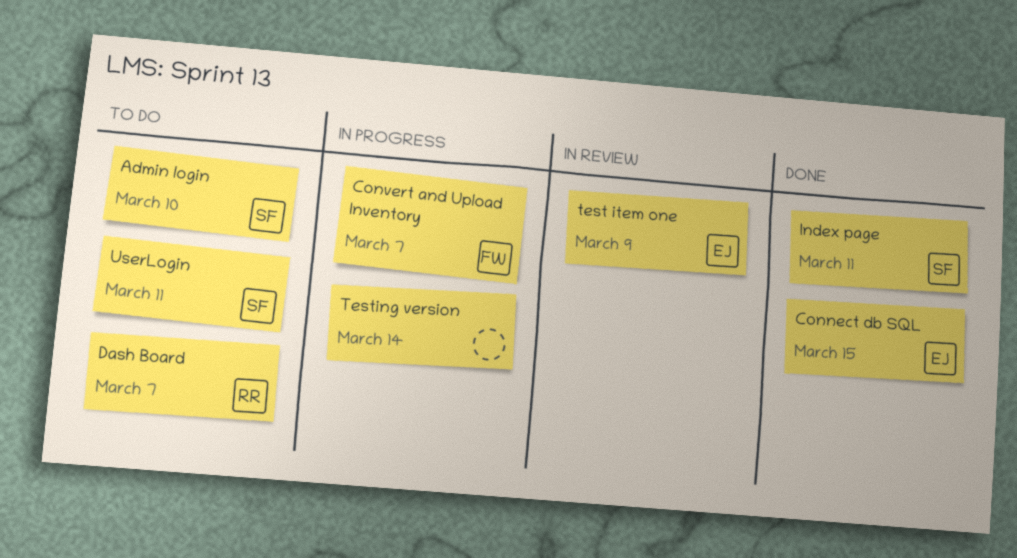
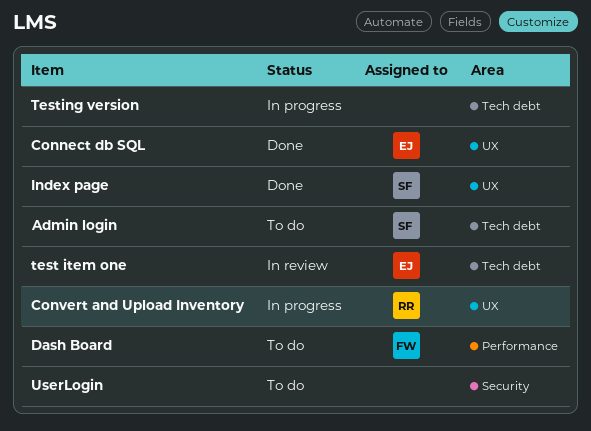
Convert and Upload Inventory, owner: FW -> RR
Dash Board, owner: RR -> FW
UserLogin, owner: SF -> none

